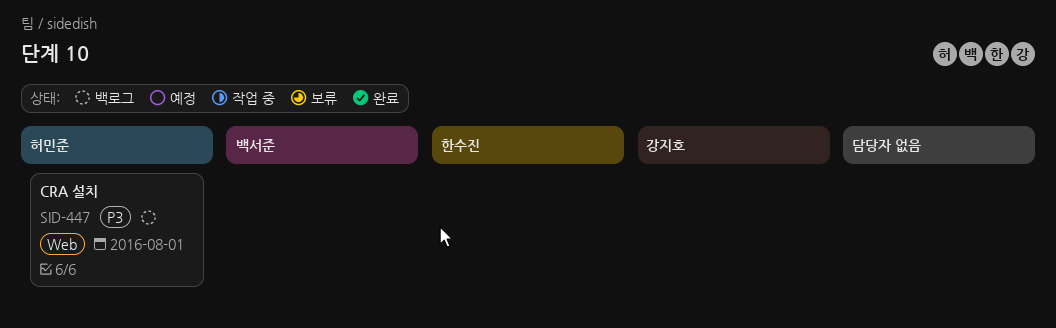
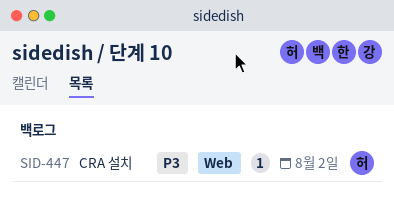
SID-447, due: Aug 1 -> Aug 2

